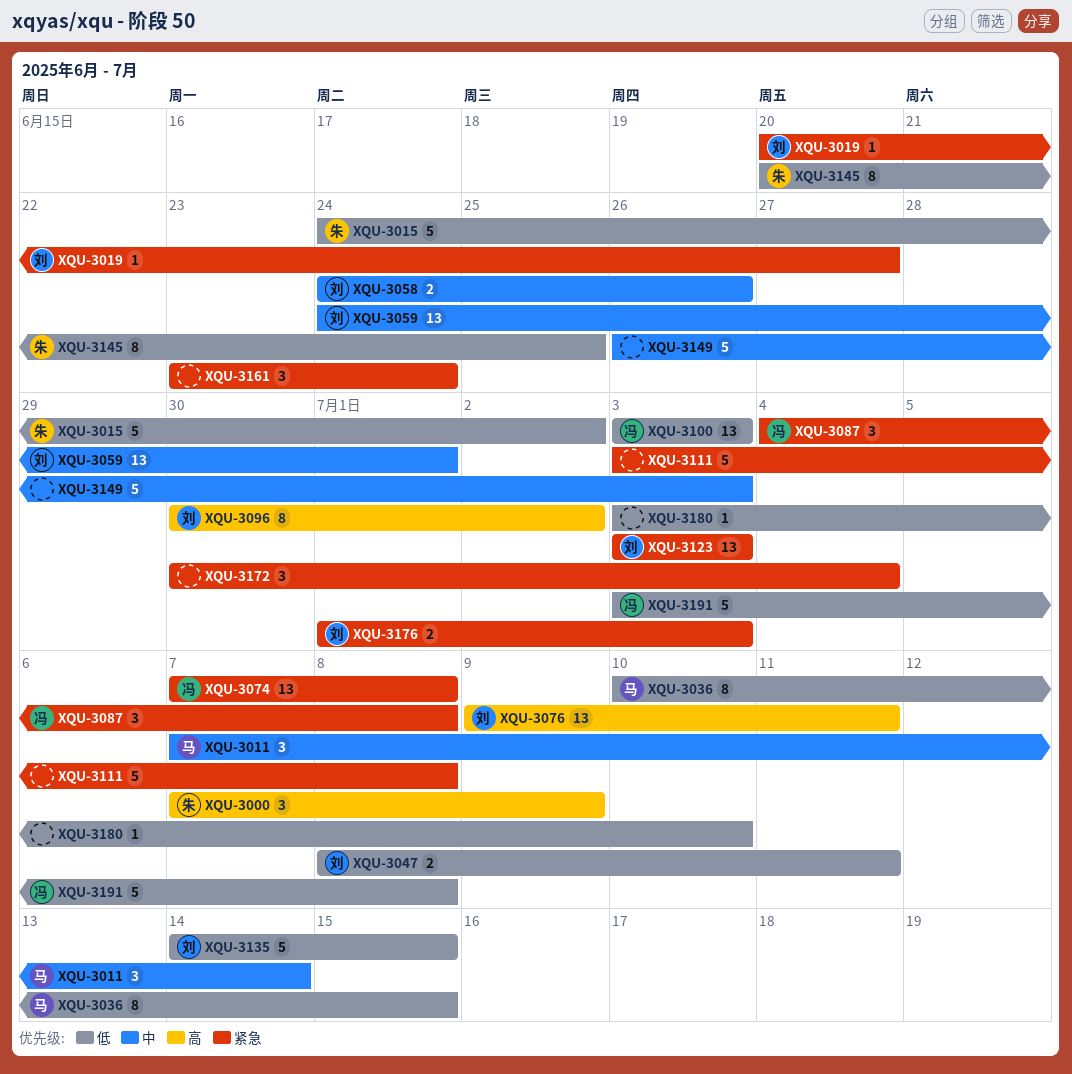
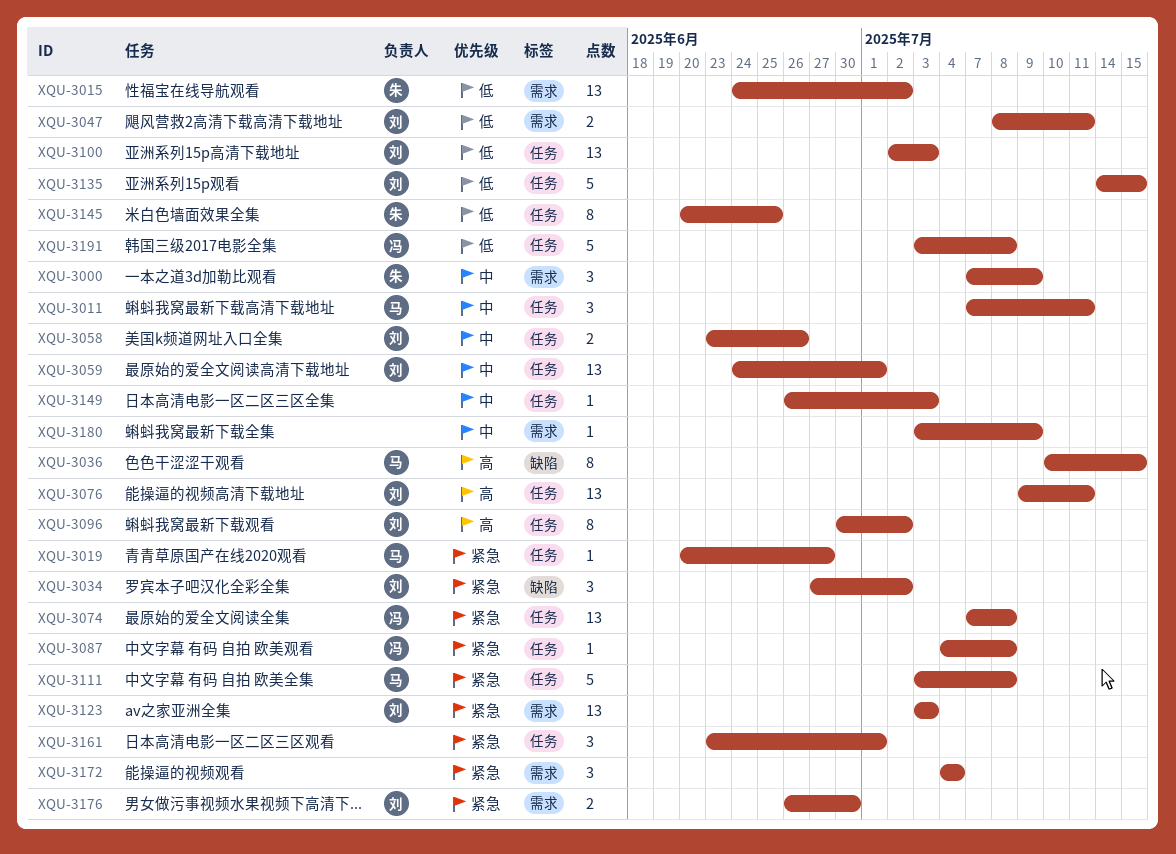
XQU-3000, priority: 高 -> 中
XQU-3011, due: Jul 14 -> Jul 11
XQU-3015, estimate: 5 -> 13
XQU-3019, owner: 刘 -> 马
XQU-3034: none -> present
XQU-3036, priority: 低 -> 高
XQU-3058, start: Jun 24 -> Jun 23
XQU-3087, estimate: 3 -> 1
XQU-3100, owner: 冯 -> 刘
XQU-3100, start: Jul 3 -> Jul 2
XQU-3111, owner: none -> 马
XQU-3149, estimate: 5 -> 1
XQU-3161, due: Jun 24 -> Jul 1
XQU-3172, start: Jun 30 -> Jul 4
XQU-3176, start: Jul 1 -> Jun 26
XQU-3176, due: Jul 3 -> Jun 30
XQU-3180, priority: 低 -> 中
XQU-3180, due: Jul 10 -> Jul 9

